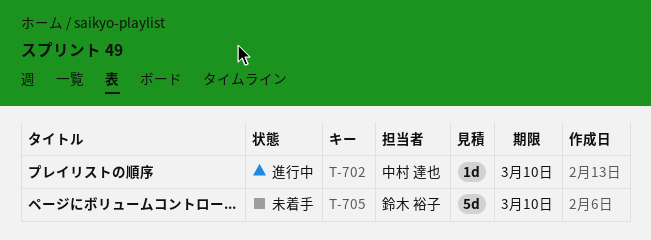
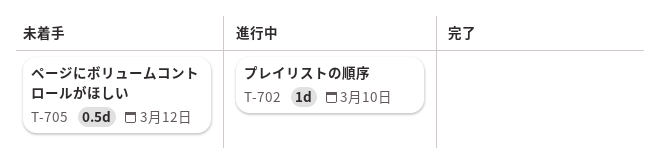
T-705, estimate: 5d -> 0.5d
T-705, due: Mar 10 -> Mar 12

